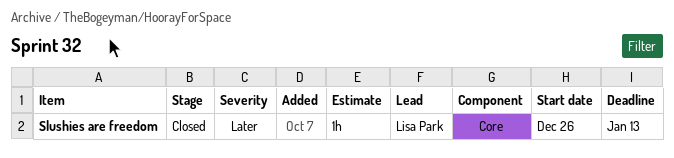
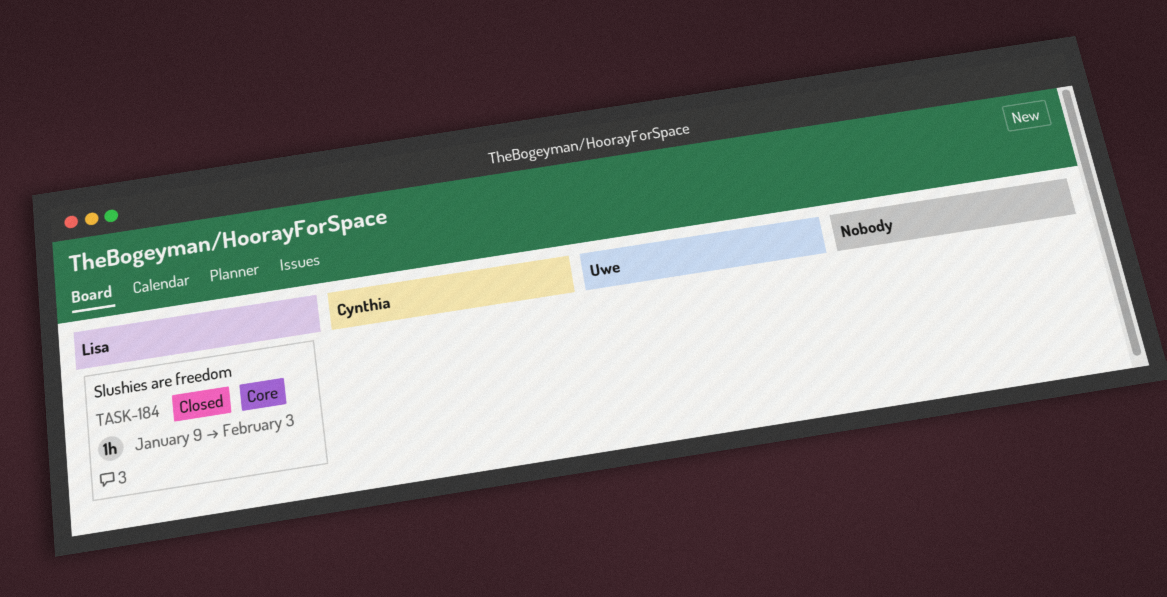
Slushies are freedom, start: Dec 26 -> Jan 9
Slushies are freedom, due: Jan 13 -> Feb 3

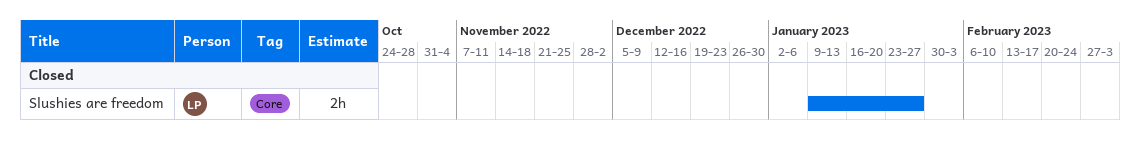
Slushies are freedom, estimate: 1h -> 2h
Slushies are freedom, due: Feb 3 -> Jan 27

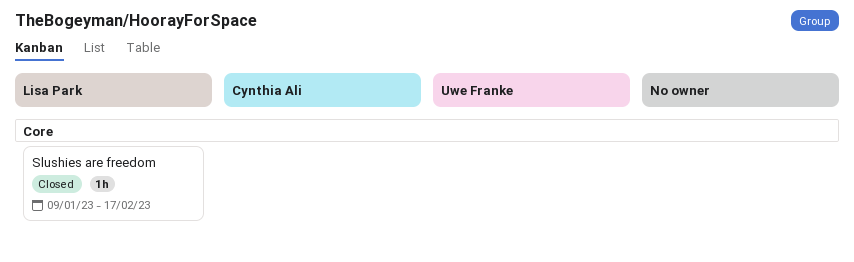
Slushies are freedom, estimate: 2h -> 1h
Slushies are freedom, due: Jan 27 -> Feb 17

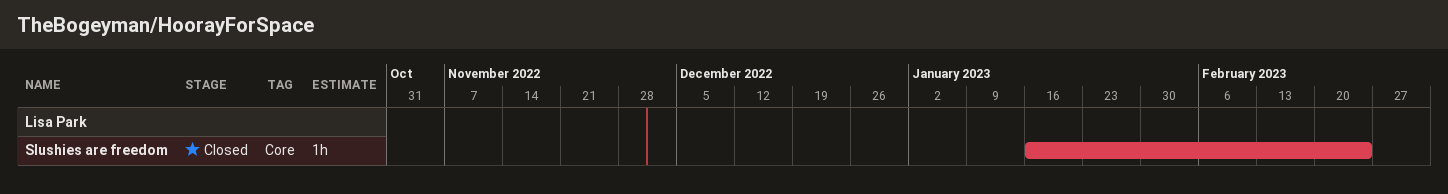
Slushies are freedom, start: Jan 9 -> Jan 16
Slushies are freedom, due: Feb 17 -> Feb 24

